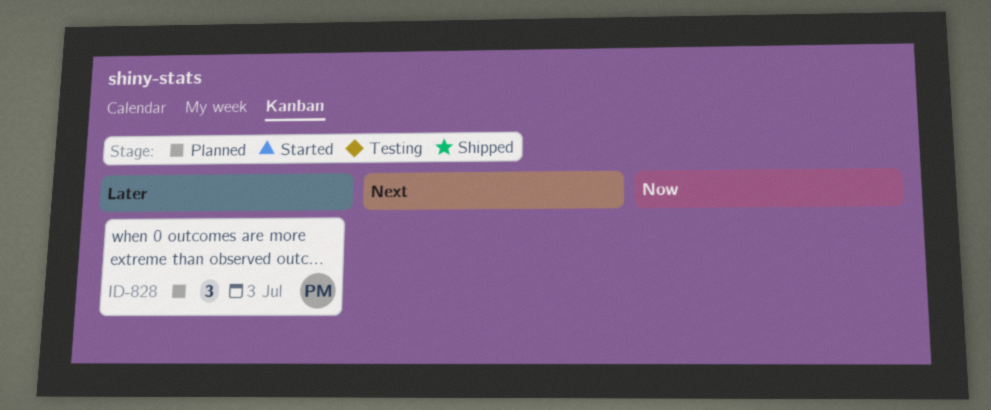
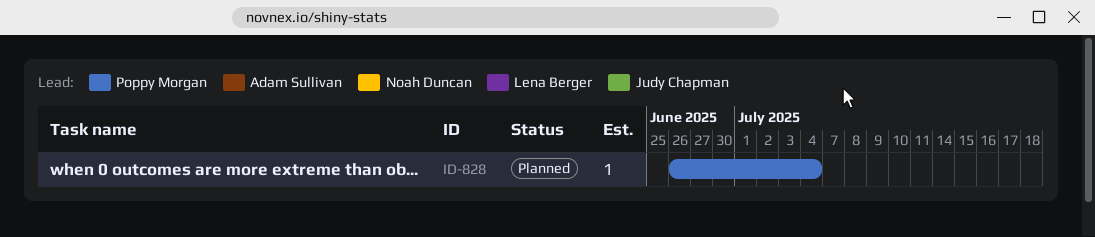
ID-828, estimate: 3 -> 1
ID-828, due: Jul 3 -> Jul 4

